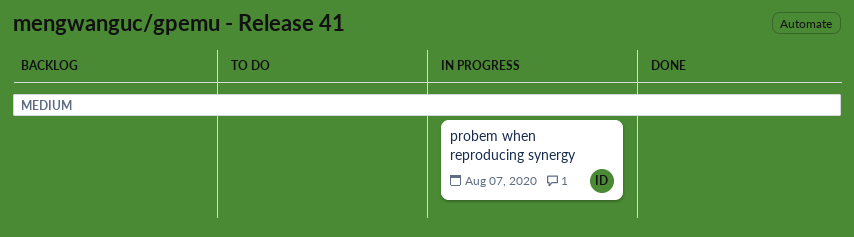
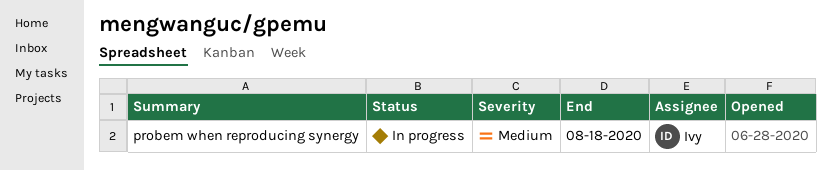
probem when reproducing synergy, due: Aug 7 -> Aug 18

